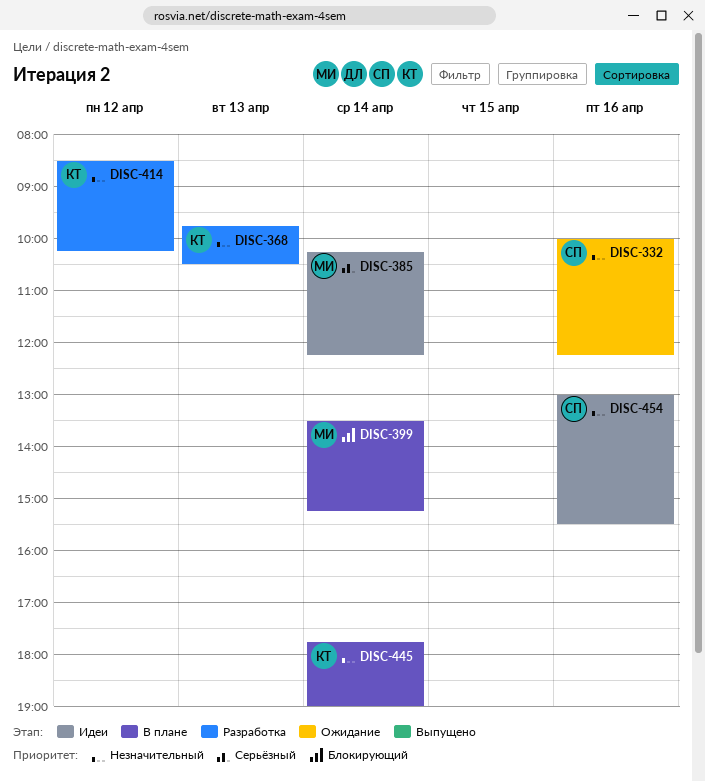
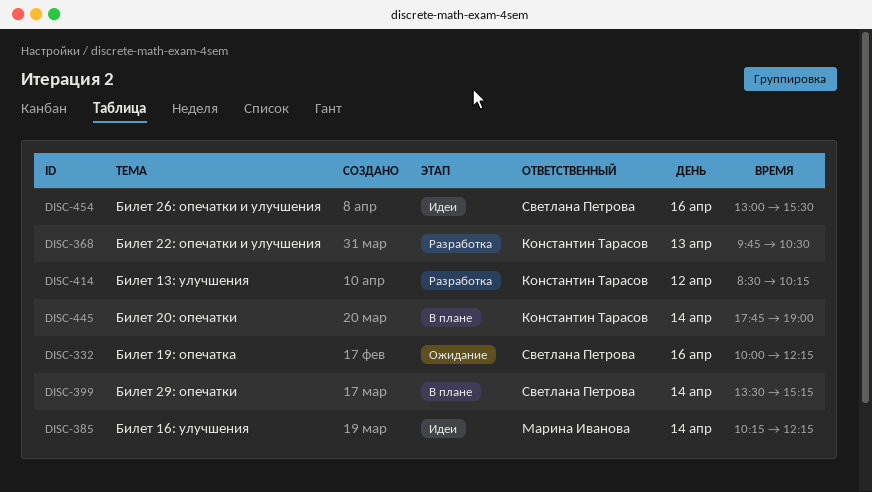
DISC-399, owner: Марина Иванова -> Светлана Петрова

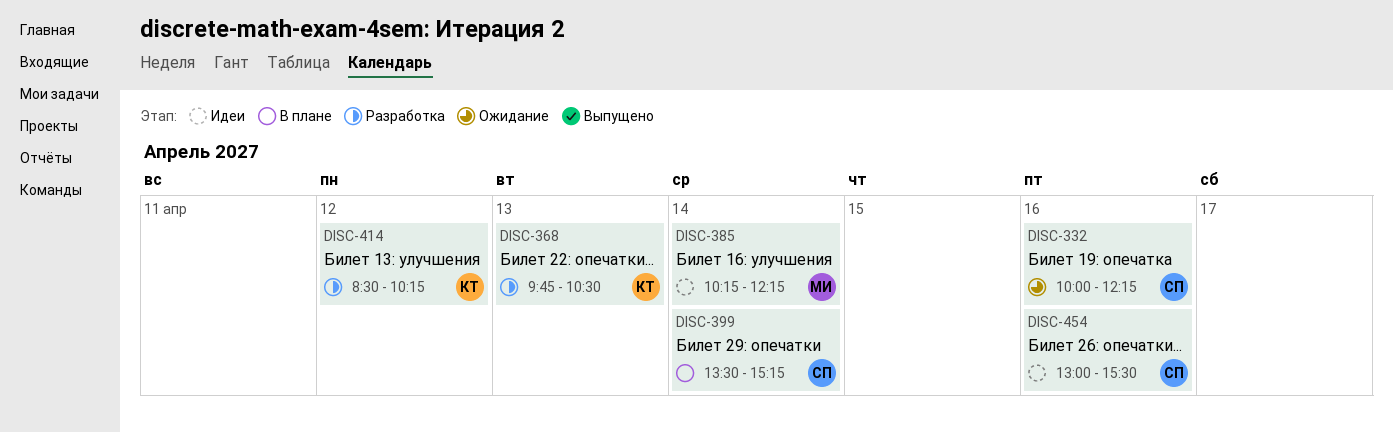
DISC-445: present -> none

